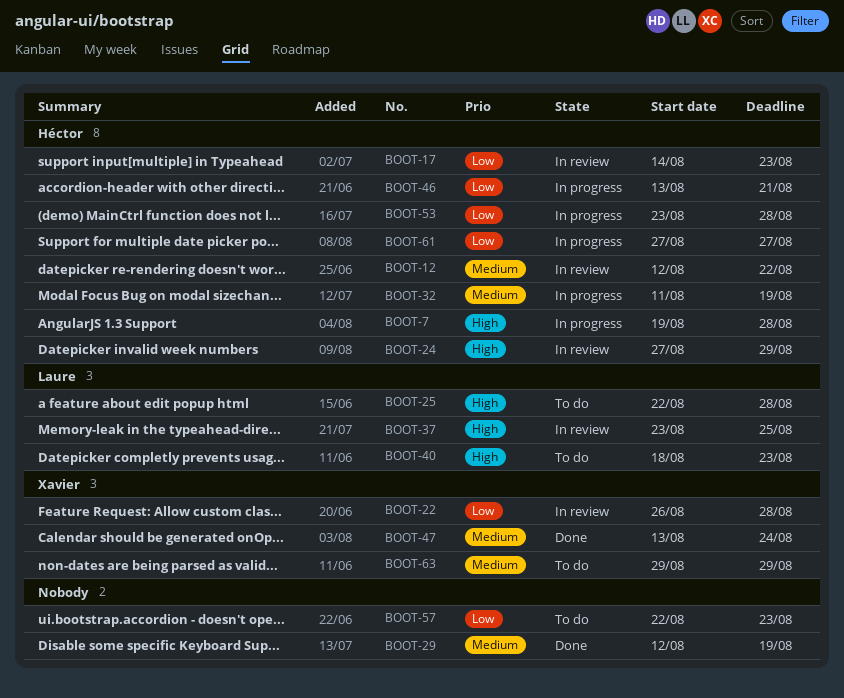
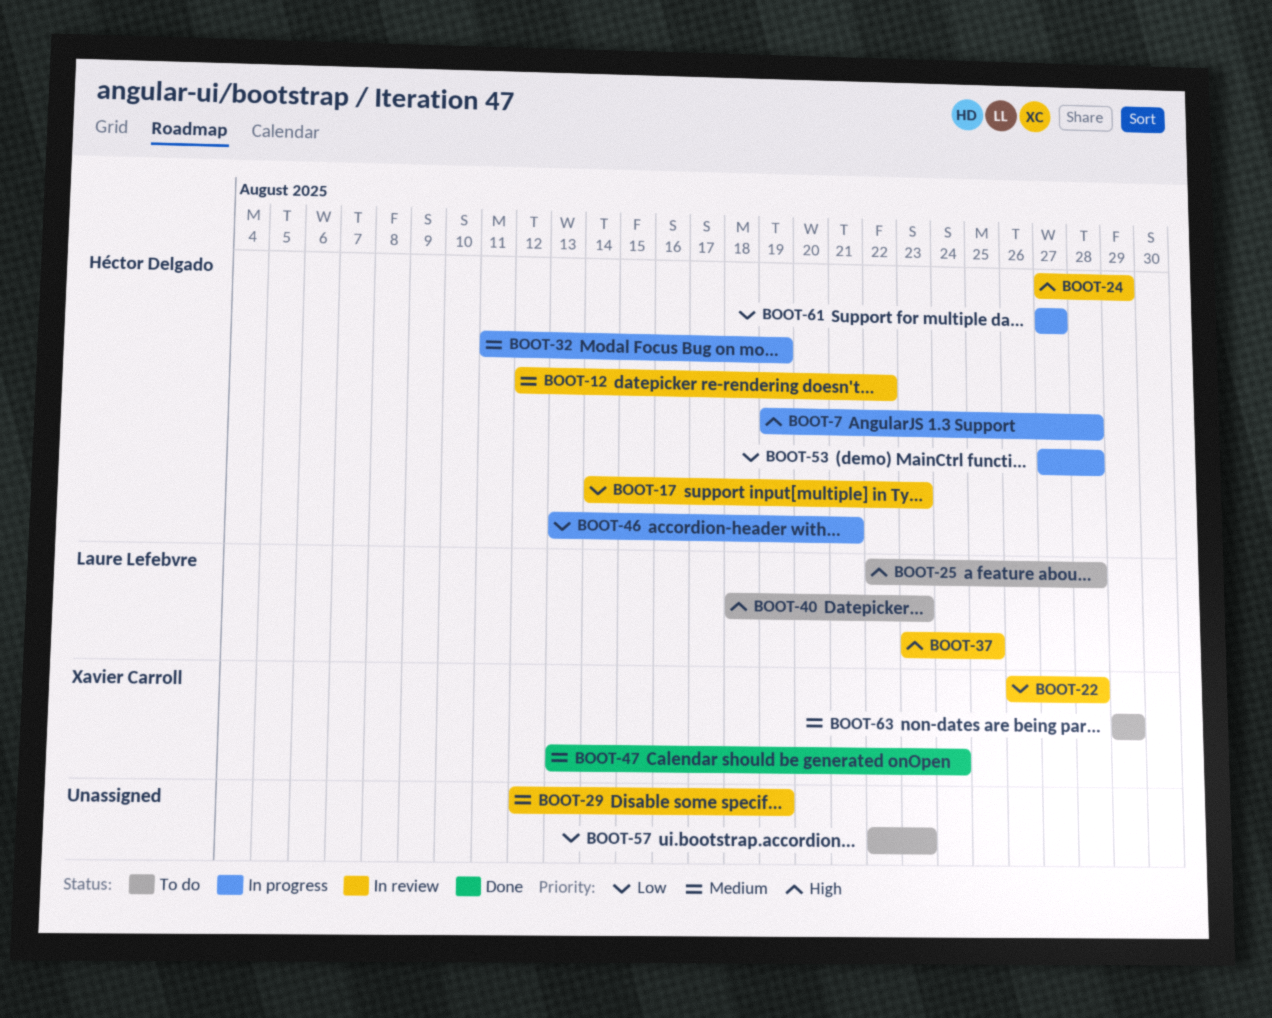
BOOT-29, status: Done -> In review
BOOT-53, start: Aug 23 -> Aug 27

